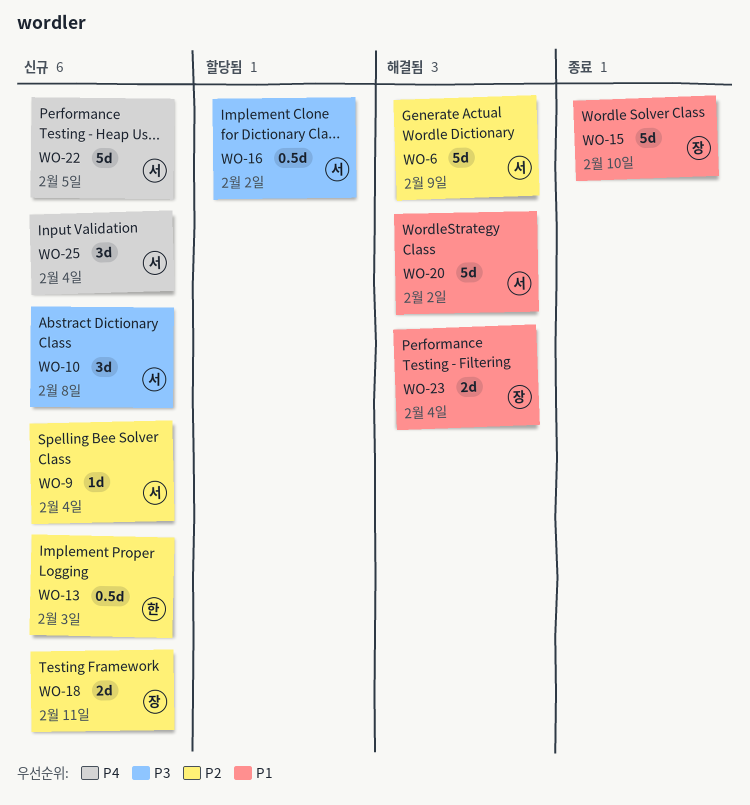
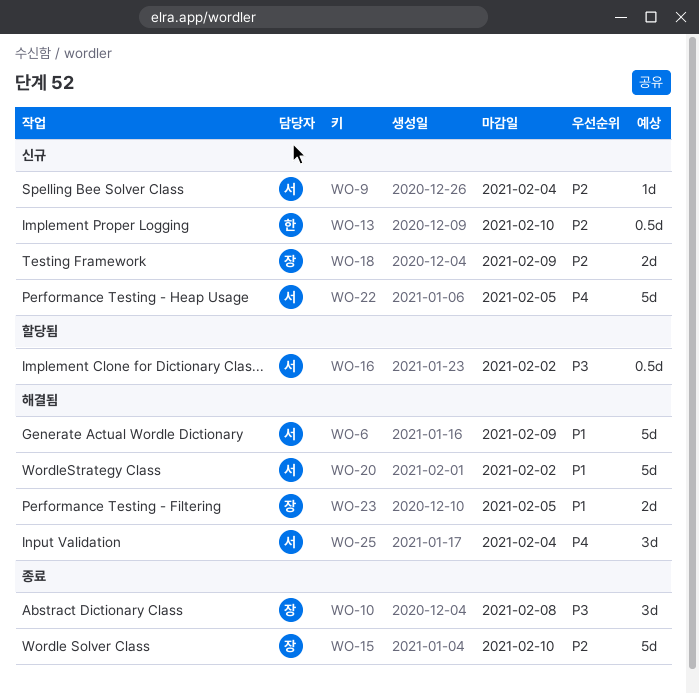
WO-6, priority: P2 -> P1
WO-10, status: 신규 -> 종료
WO-10, owner: 서 -> 장
WO-13, due: Feb 3 -> Feb 10
WO-15, priority: P1 -> P2
WO-18, due: Feb 11 -> Feb 9
WO-23, due: Feb 4 -> Feb 5
WO-25, status: 신규 -> 해결됨

